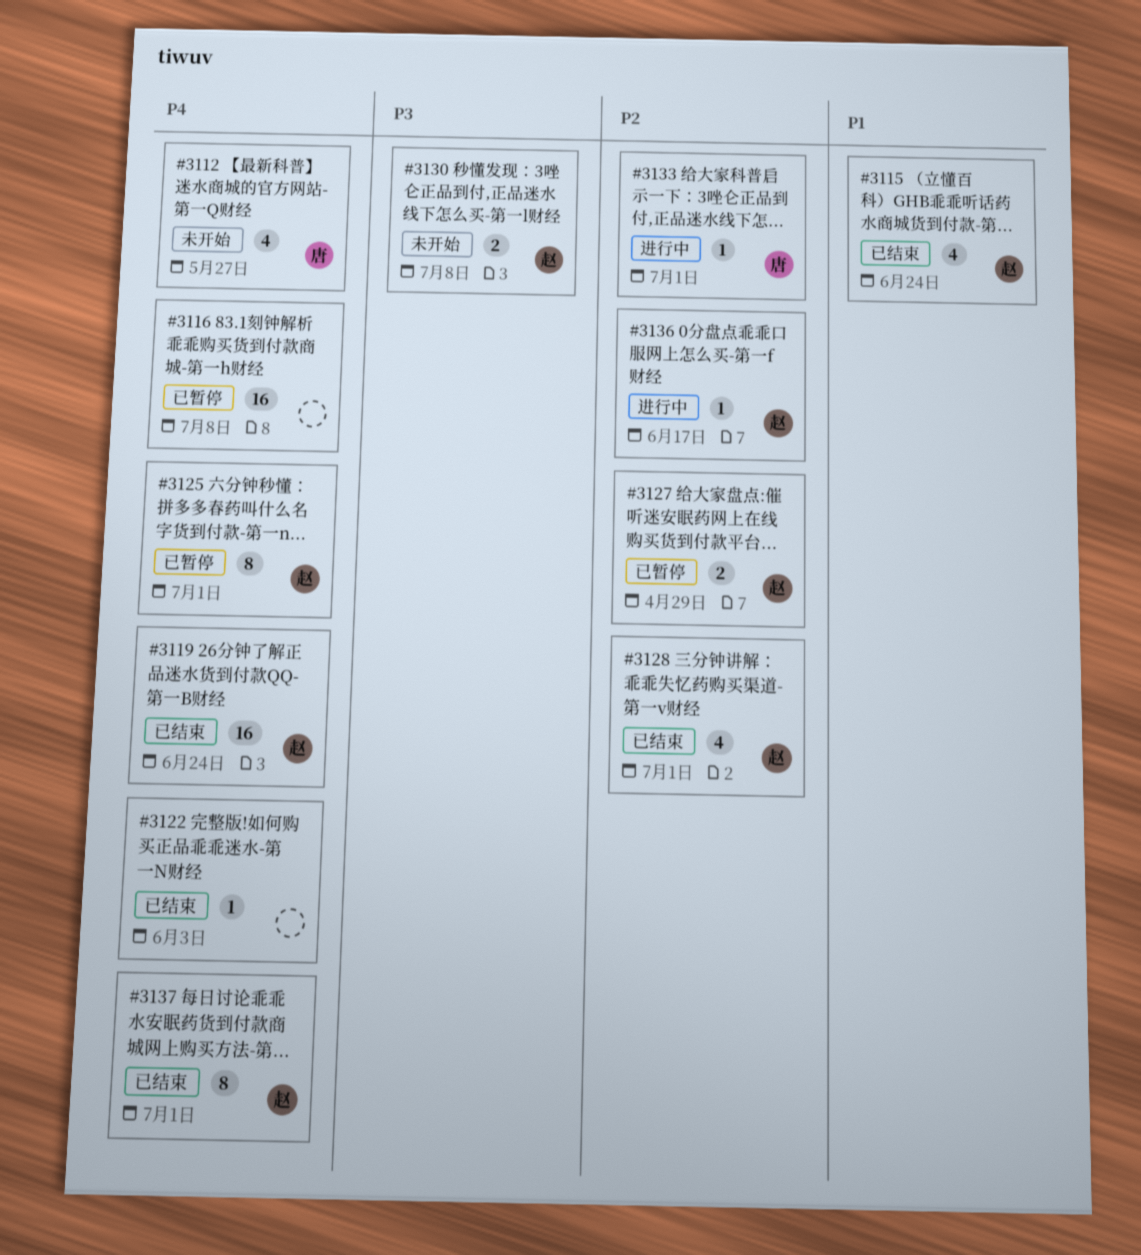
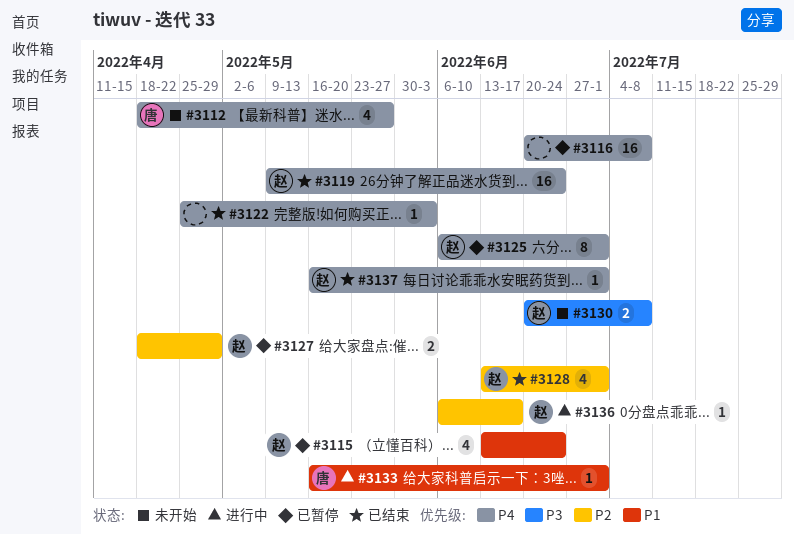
#3115, status: 已结束 -> 已暂停
#3133, priority: P2 -> P1
#3137, estimate: 8 -> 1

